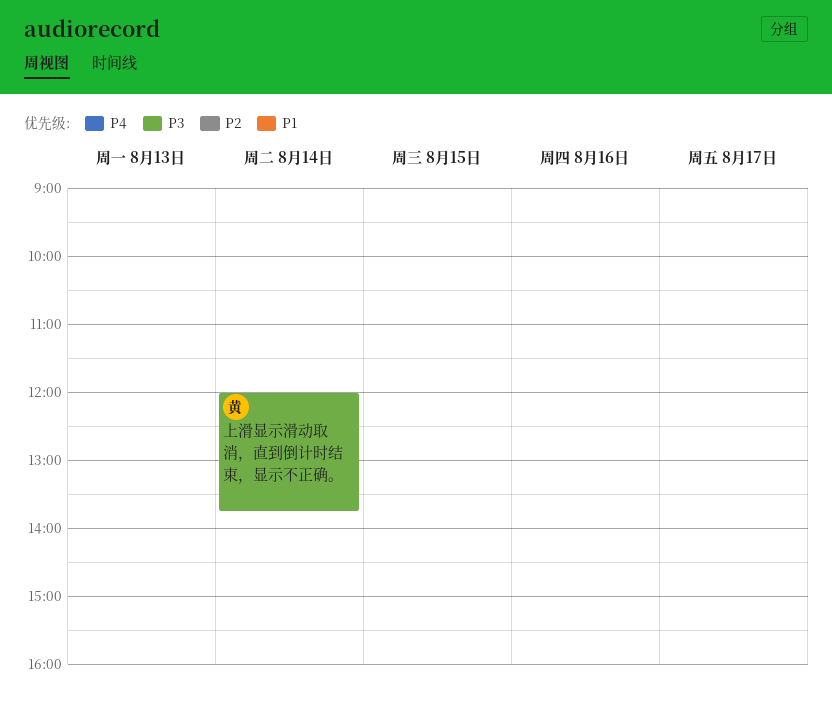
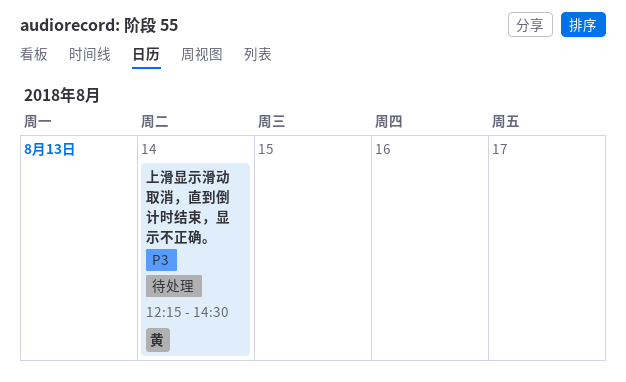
上滑显示滑动取消，直到倒计时结束，显示不正确。, begins: 12:00 -> 12:15
上滑显示滑动取消，直到倒计时结束，显示不正确。, ends: 13:45 -> 14:30

